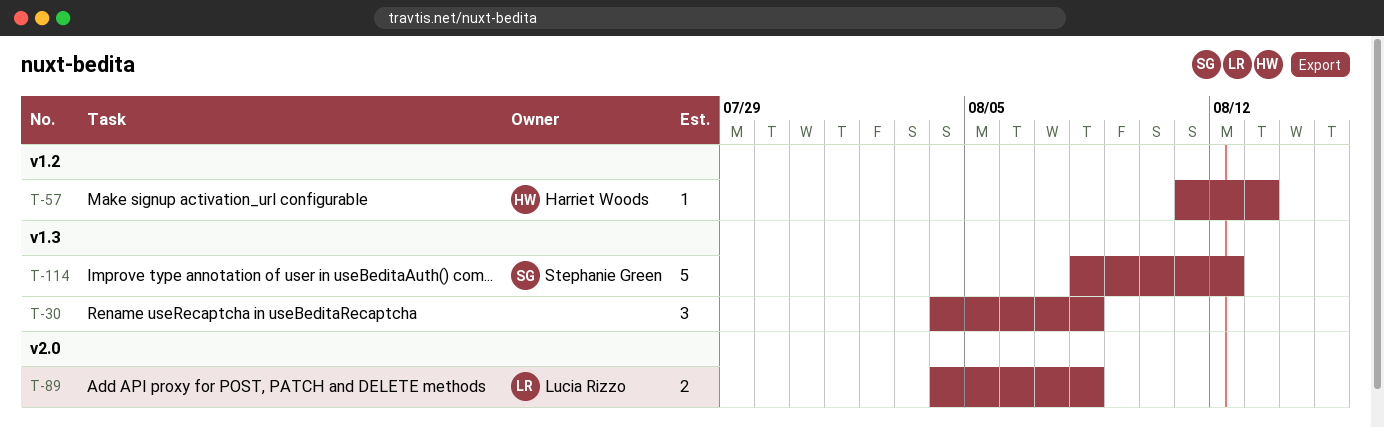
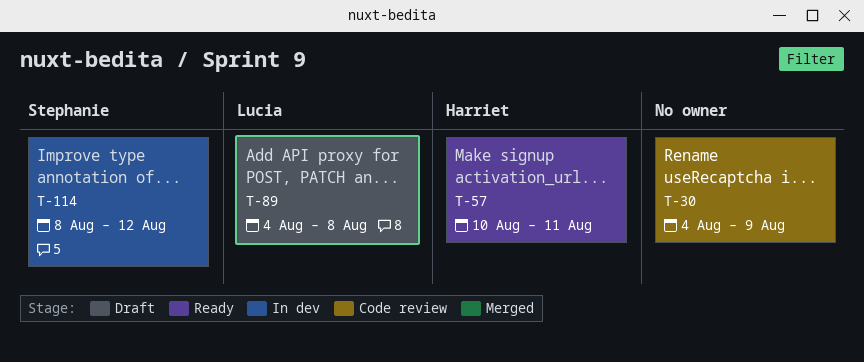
T-30, due: Aug 8 -> Aug 9
T-57, start: Aug 11 -> Aug 10
T-57, due: Aug 13 -> Aug 11

